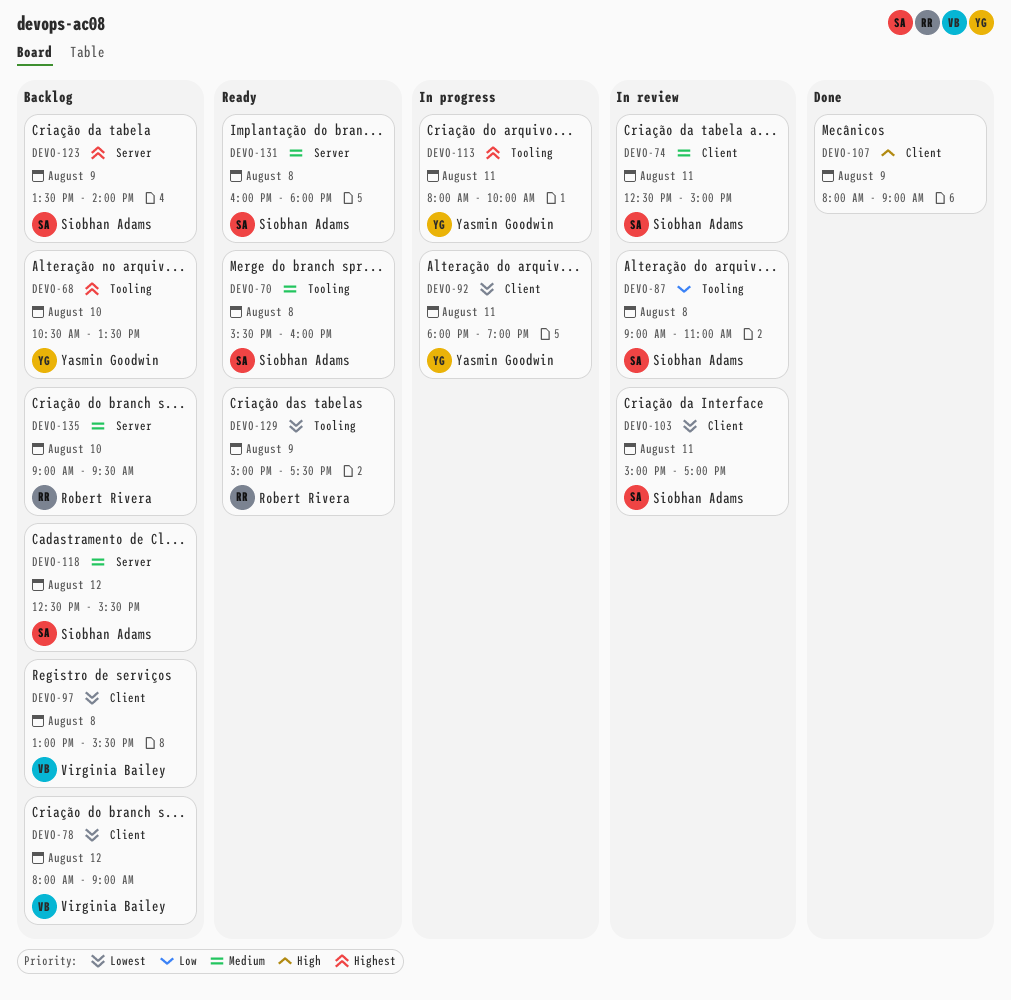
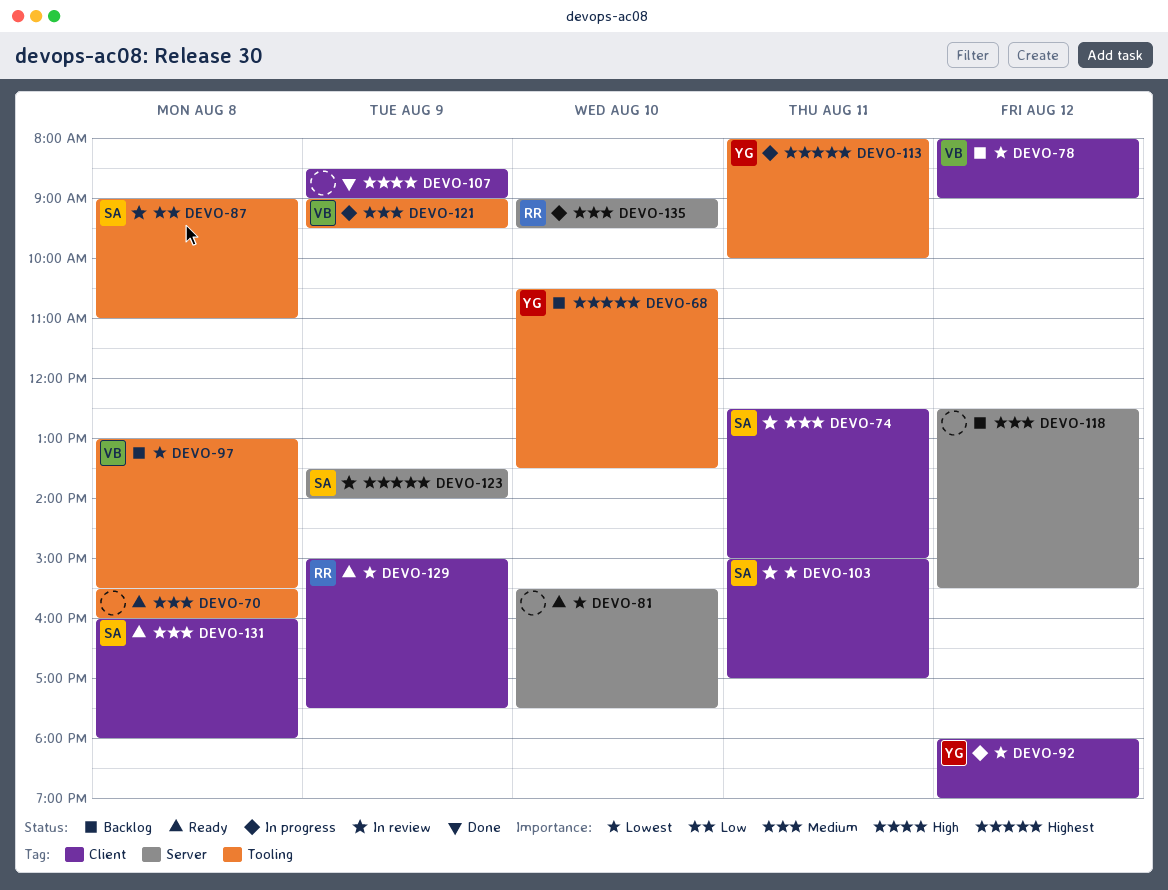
DEVO-70, owner: Siobhan Adams -> none
DEVO-81: none -> present
DEVO-92, day: Aug 11 -> Aug 12
DEVO-97, label: Client -> Tooling
DEVO-107, begins: 08:00 -> 08:30
DEVO-118, owner: Siobhan Adams -> none
DEVO-121: none -> present
DEVO-123, status: Backlog -> In review
DEVO-129, label: Tooling -> Client
DEVO-131, label: Server -> Client
DEVO-135, status: Backlog -> In progress

